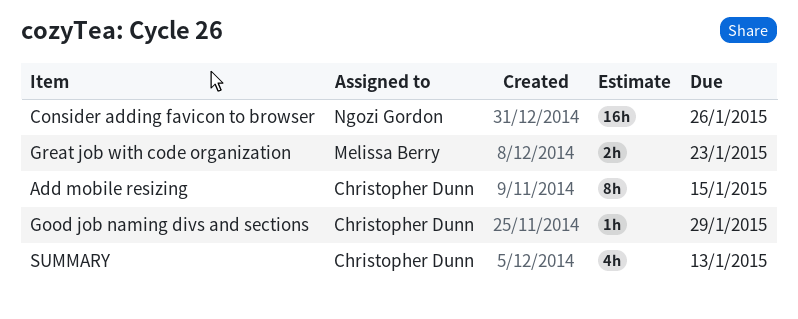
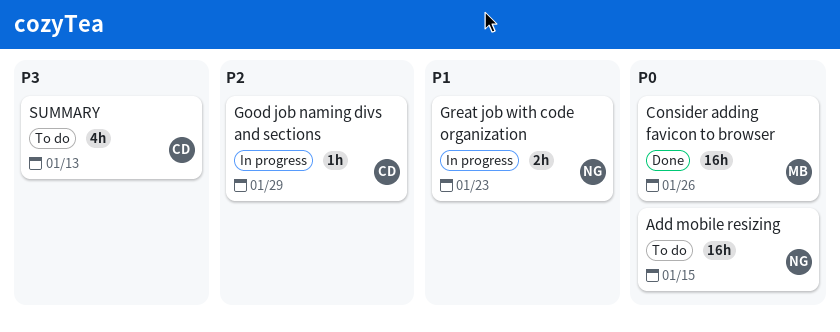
Add mobile resizing, owner: Christopher Dunn -> Ngozi Gordon
Add mobile resizing, estimate: 8h -> 16h
Consider adding favicon to browser, owner: Ngozi Gordon -> Melissa Berry
Great job with code organization, owner: Melissa Berry -> Ngozi Gordon

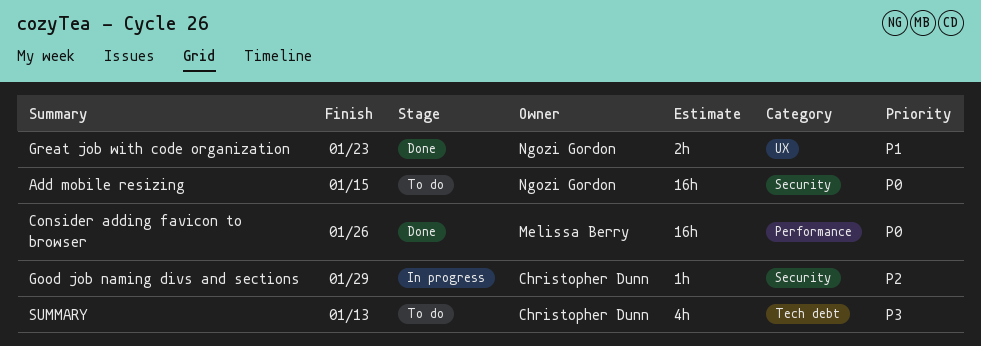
Great job with code organization, status: In progress -> Done

